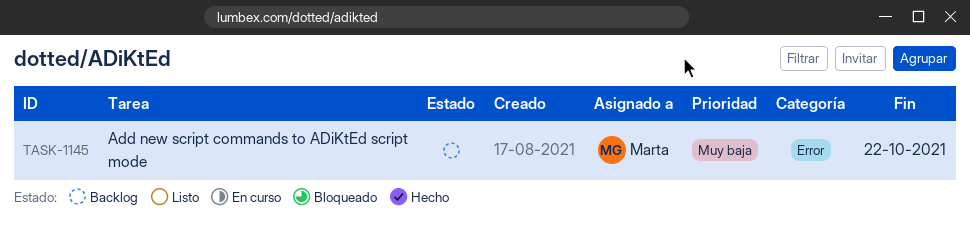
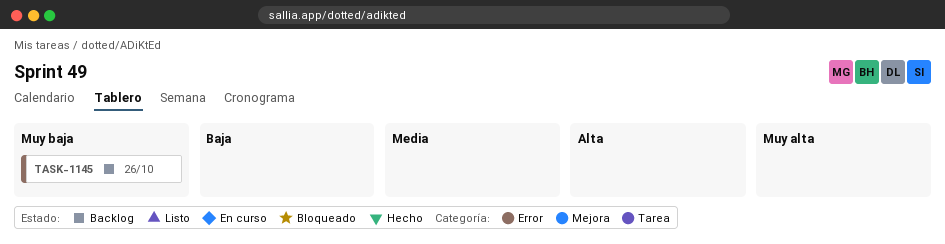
TASK-1145, due: Oct 22 -> Oct 26

